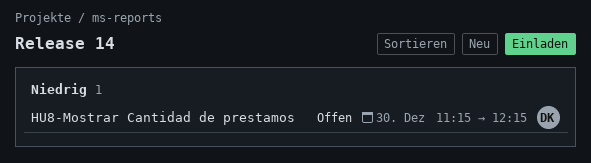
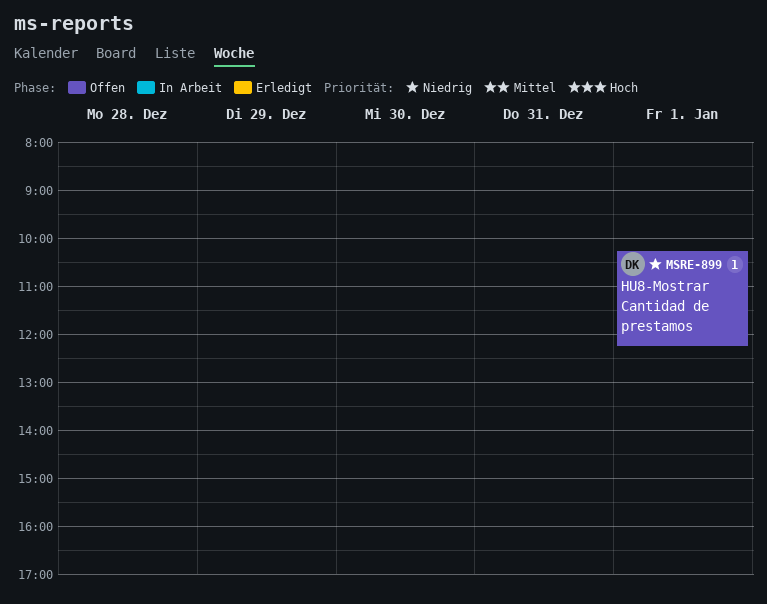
HU8-Mostrar Cantidad de prestamos, day: Dec 30 -> Jan 1
HU8-Mostrar Cantidad de prestamos, begins: 11:15 -> 10:15

